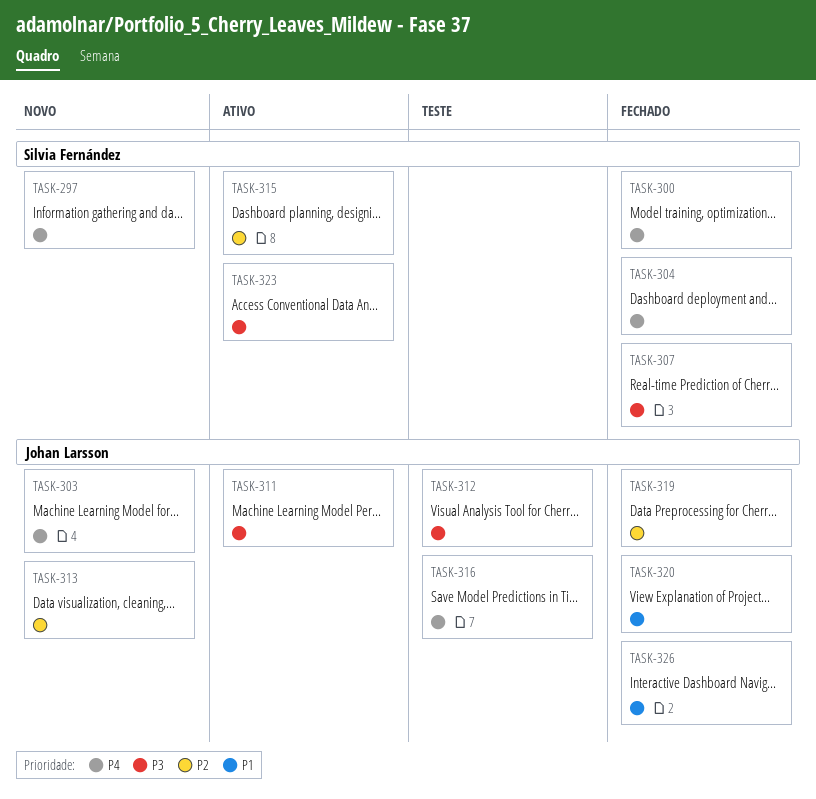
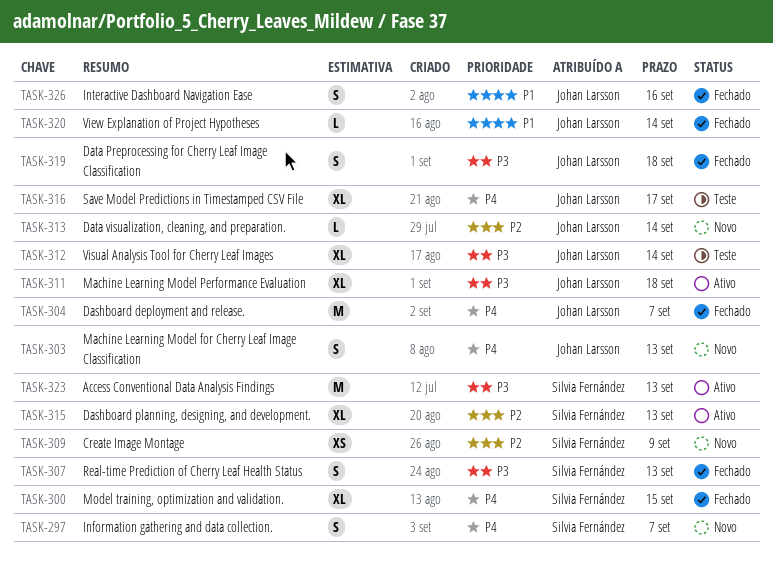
TASK-304, owner: Silvia Fernández -> Johan Larsson
TASK-309: none -> present
TASK-319, priority: P2 -> P3

